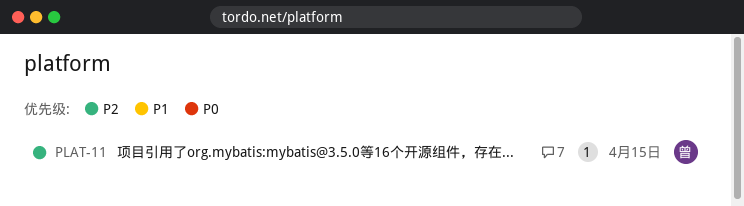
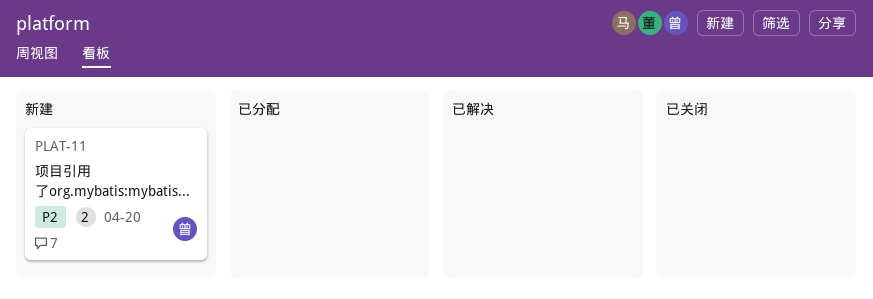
PLAT-11, estimate: 1 -> 2
PLAT-11, due: Apr 15 -> Apr 20

